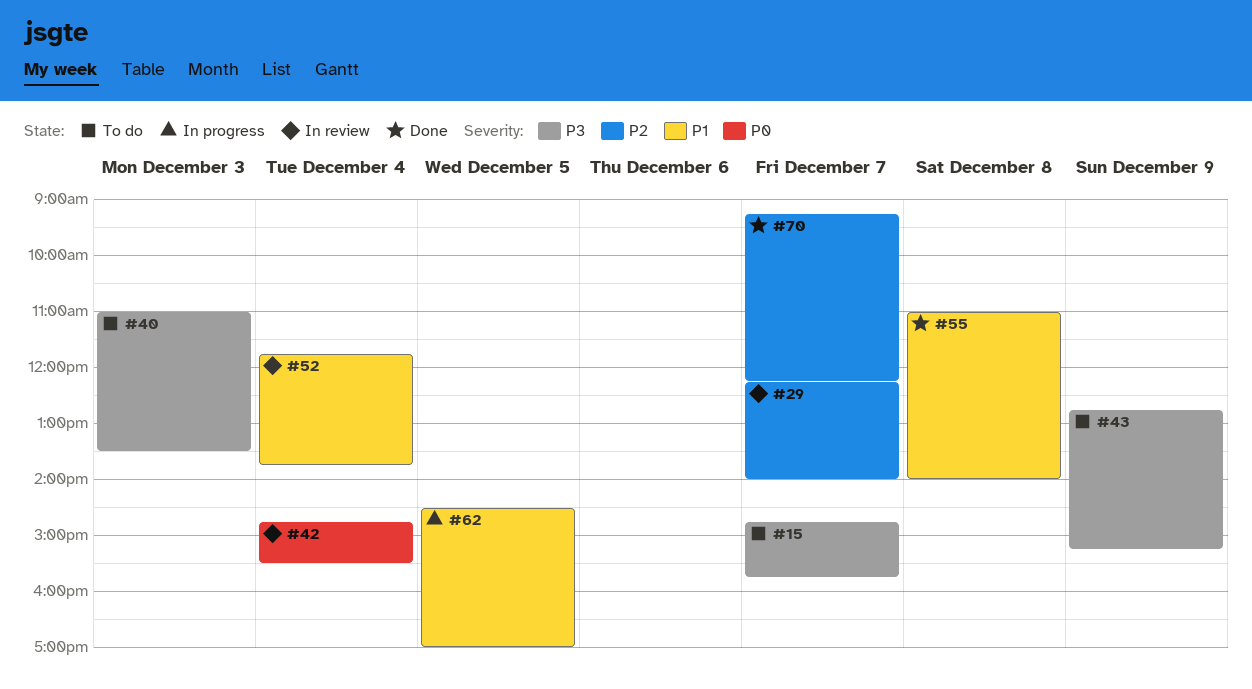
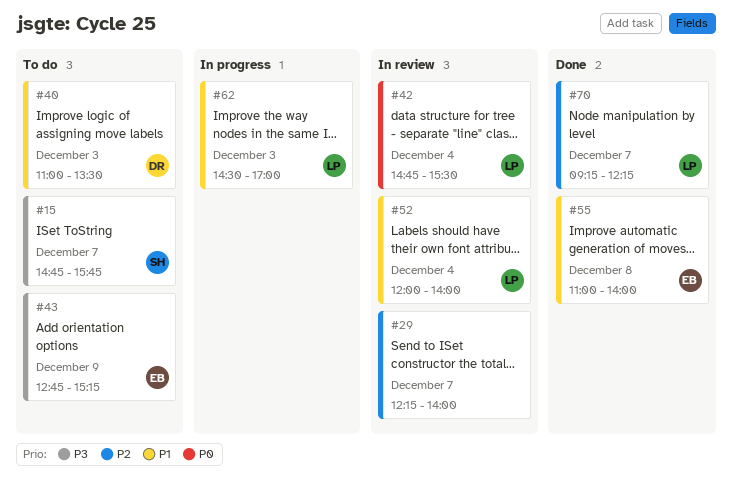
#40, priority: P3 -> P1
#52, begins: 11:45 -> 12:00
#52, ends: 13:45 -> 14:00
#62, day: Dec 5 -> Dec 3

